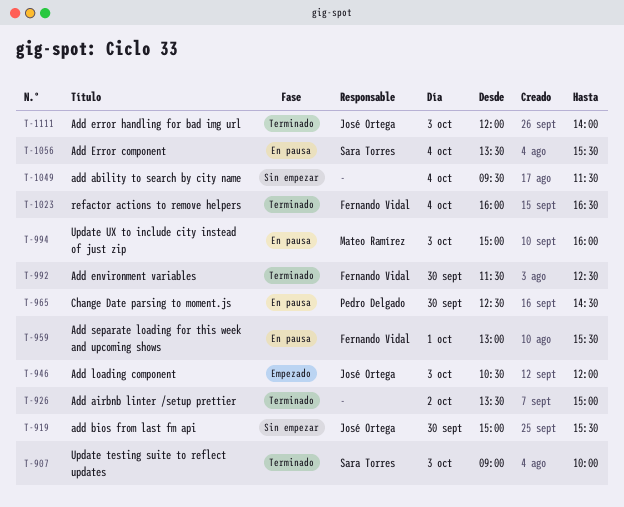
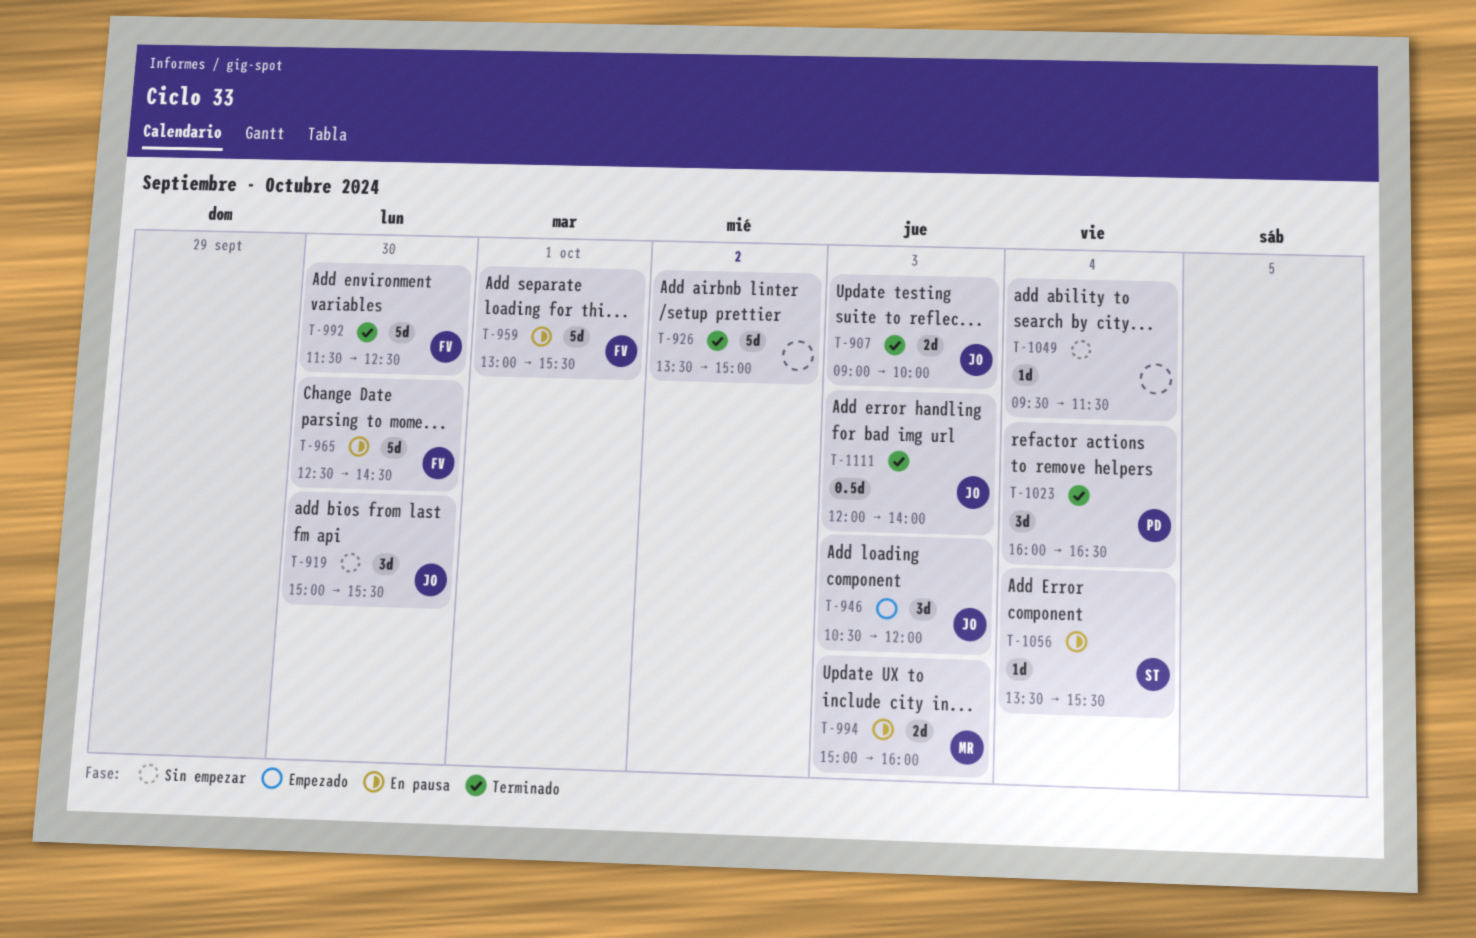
T-907, owner: Sara Torres -> José Ortega
T-965, owner: Pedro Delgado -> Fernando Vidal
T-1023, owner: Fernando Vidal -> Pedro Delgado

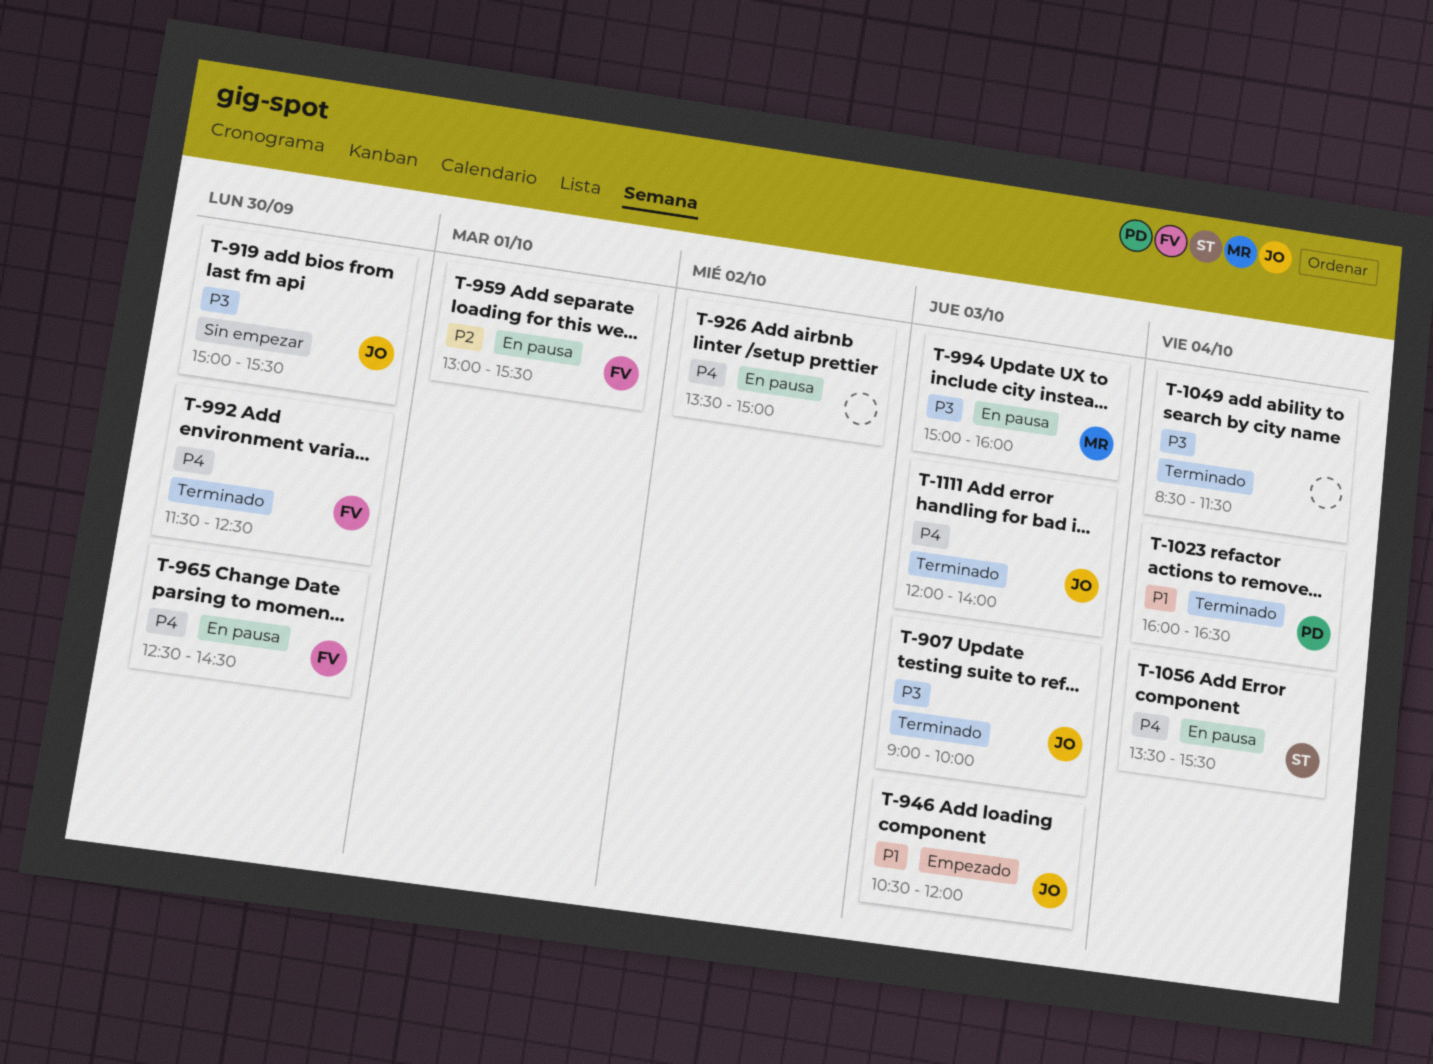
T-926, status: Terminado -> En pausa
T-1049, status: Sin empezar -> Terminado
T-1049, begins: 09:30 -> 08:30

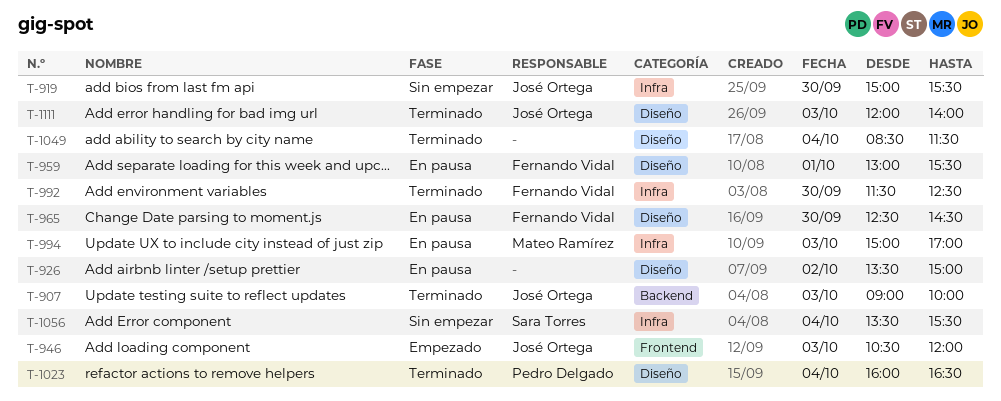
T-994, ends: 16:00 -> 17:00
T-1056, status: En pausa -> Sin empezar

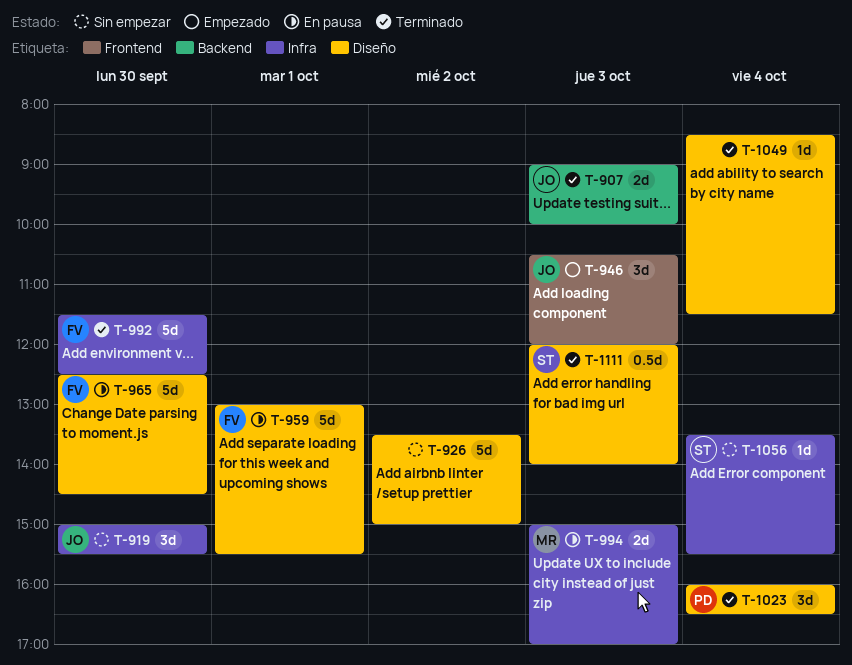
T-926, status: En pausa -> Sin empezar
T-1111, owner: José Ortega -> Sara Torres

